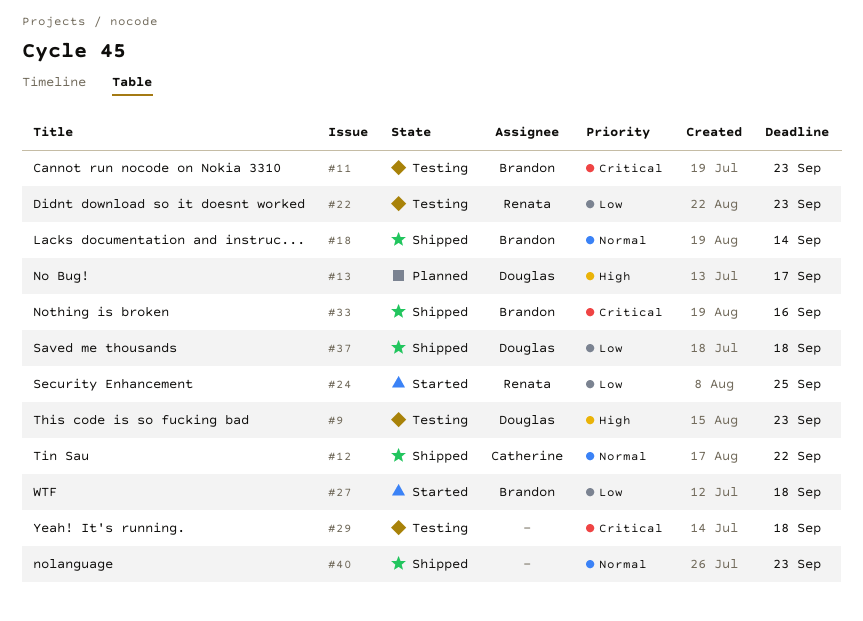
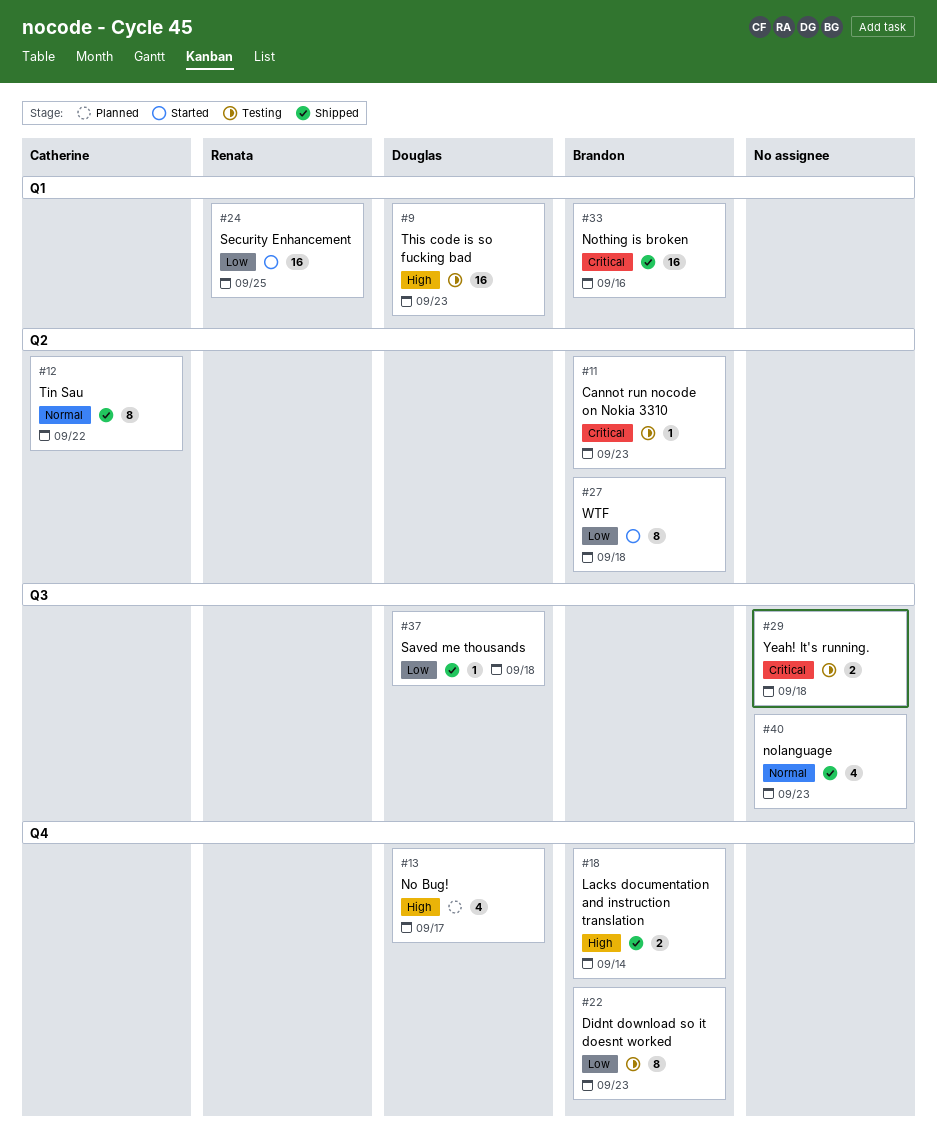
#18, priority: Normal -> High
#22, owner: Renata -> Brandon

